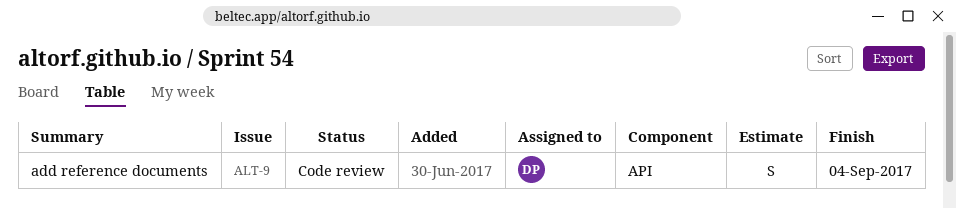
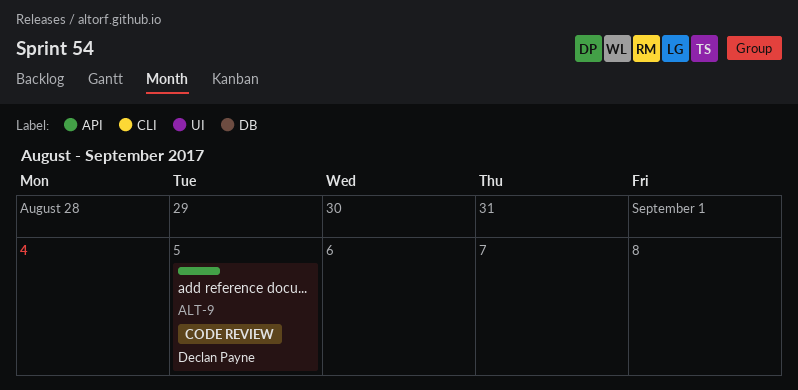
ALT-9, due: Sep 4 -> Sep 5

